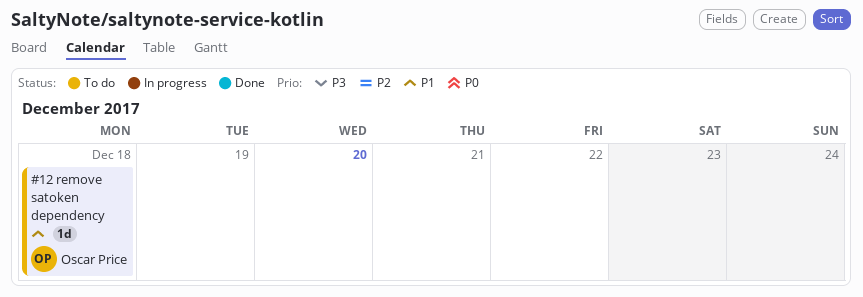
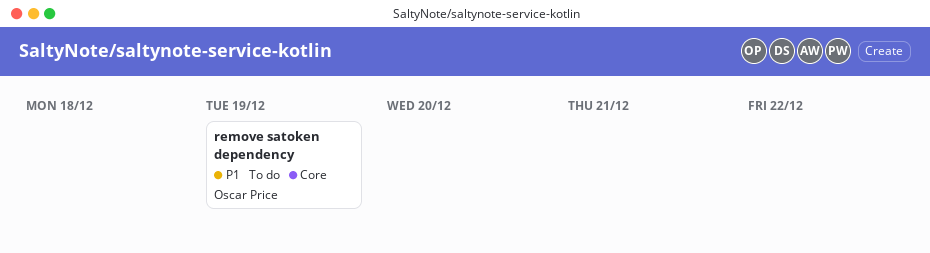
remove satoken dependency, due: Dec 18 -> Dec 19

